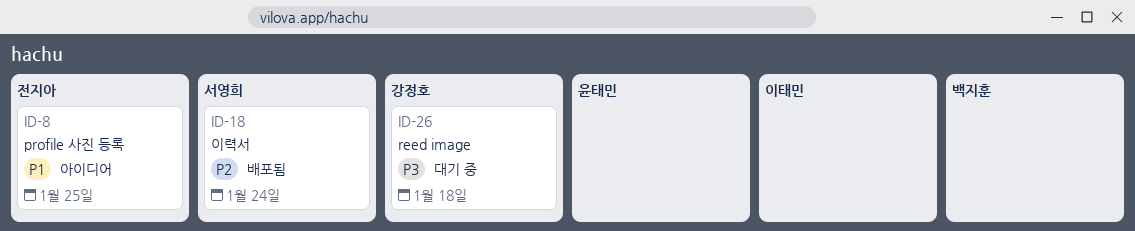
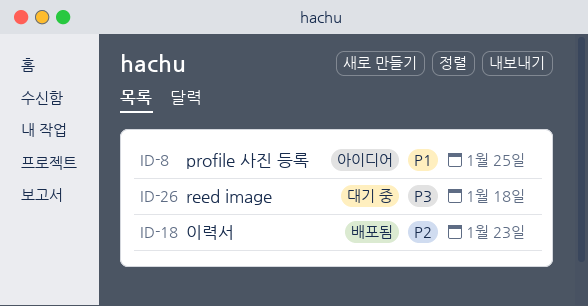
ID-18, due: Jan 24 -> Jan 23

